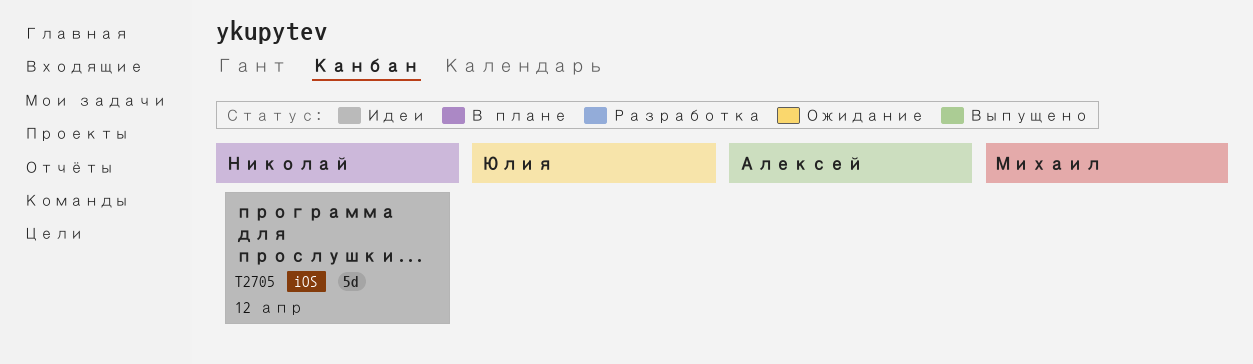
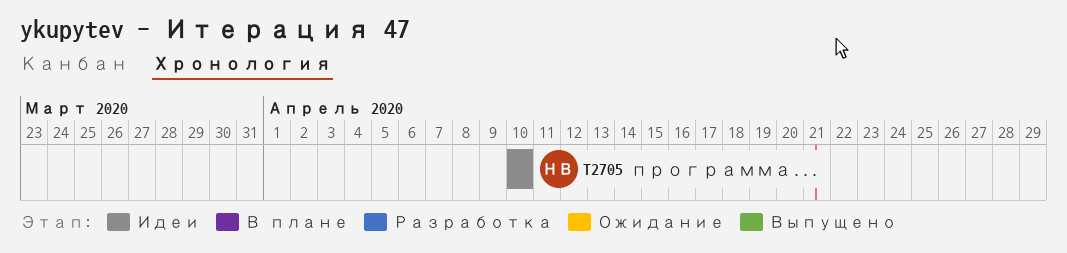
T2705, due: Apr 12 -> Apr 10

